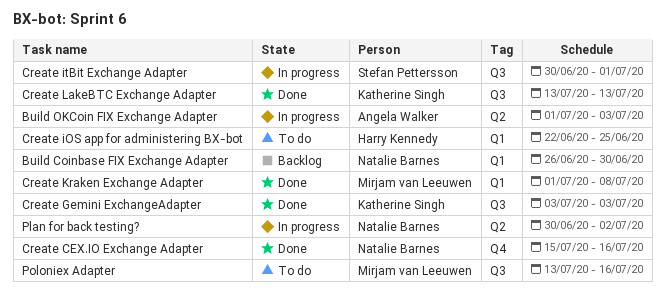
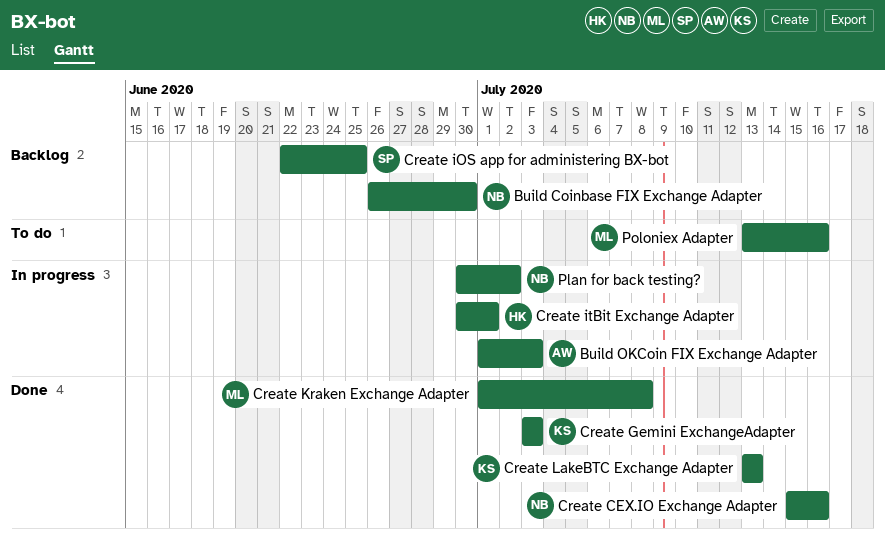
Create iOS app for administering BX-bot, status: To do -> Backlog
Create iOS app for administering BX-bot, owner: Harry Kennedy -> Stefan Pettersson
Create itBit Exchange Adapter, owner: Stefan Pettersson -> Harry Kennedy

